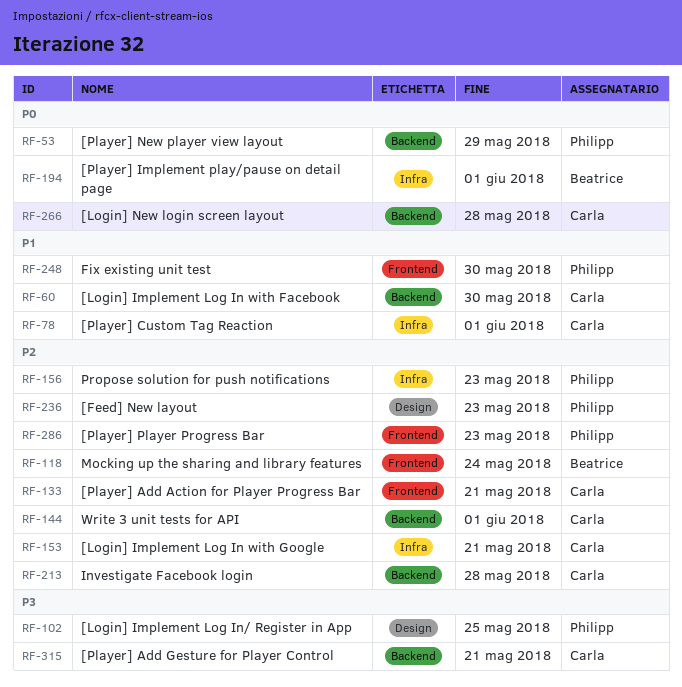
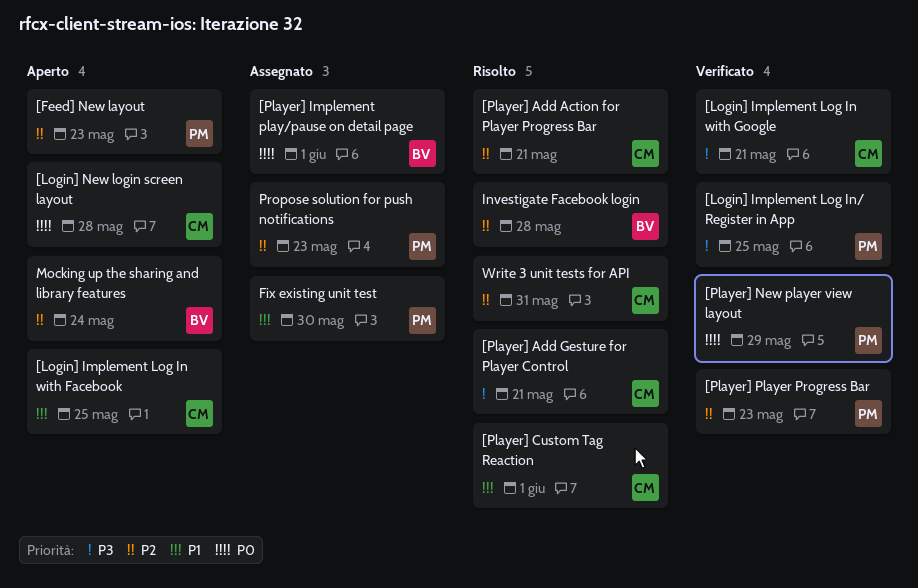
[Login] Implement Log In with Facebook, due: May 30 -> May 25
[Login] Implement Log In with Google, priority: P2 -> P3
Investigate Facebook login, owner: Carla -> Beatrice
Write 3 unit tests for API, due: Jun 1 -> May 31

